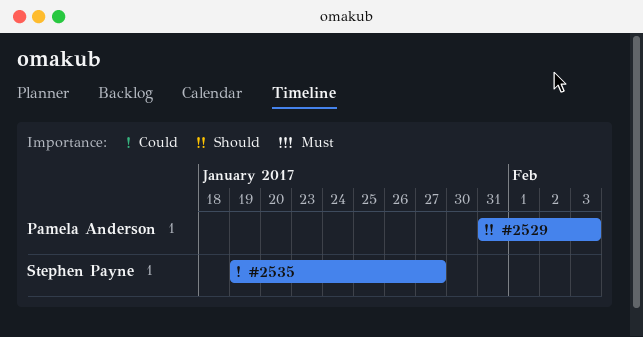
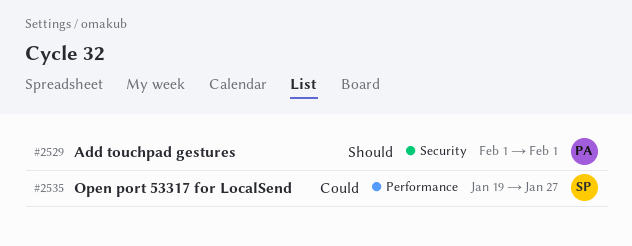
#2529, start: Jan 31 -> Feb 1
#2529, due: Feb 3 -> Feb 1

